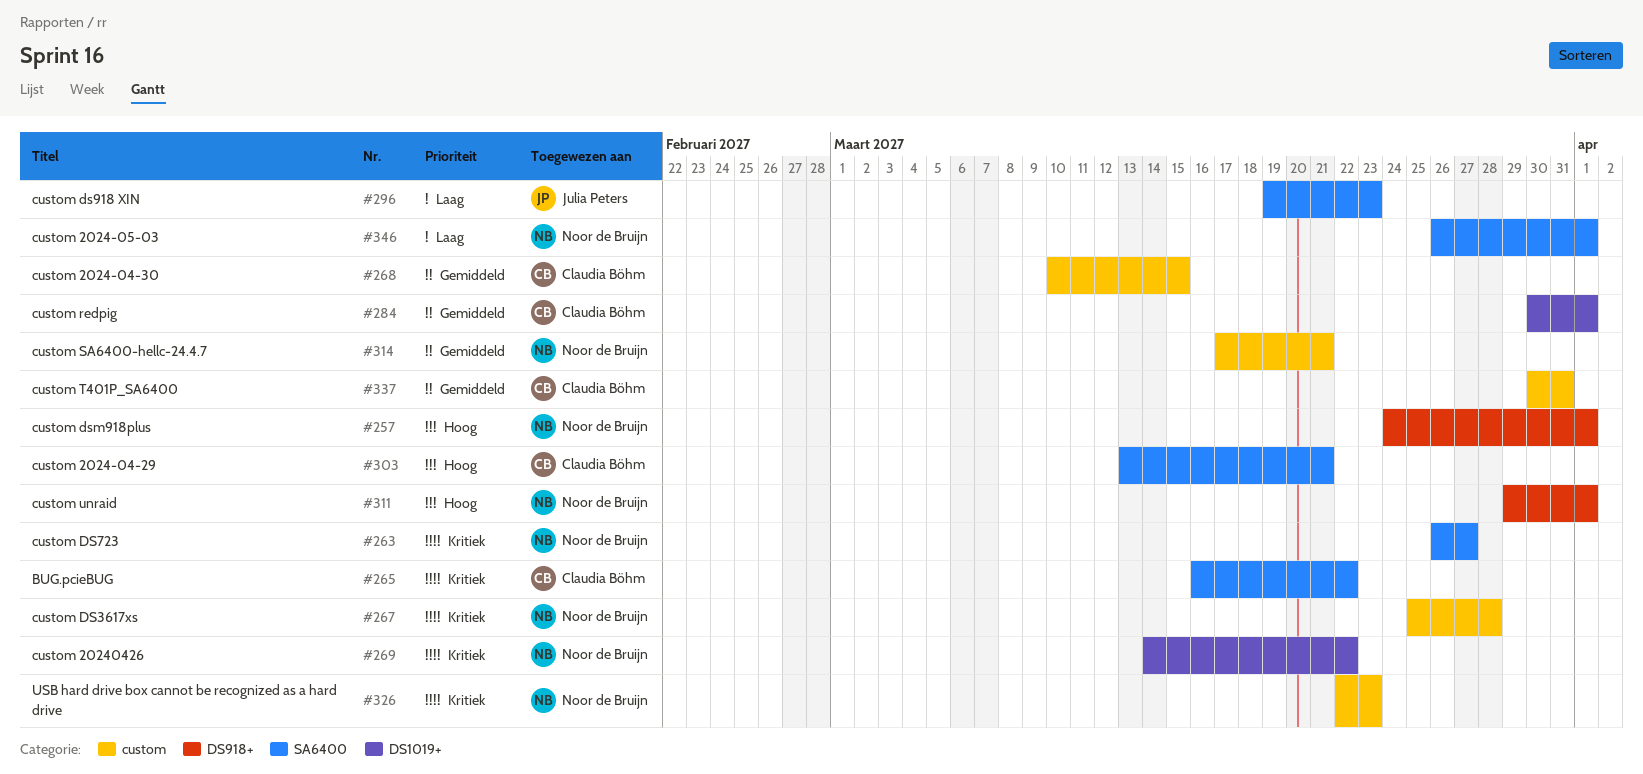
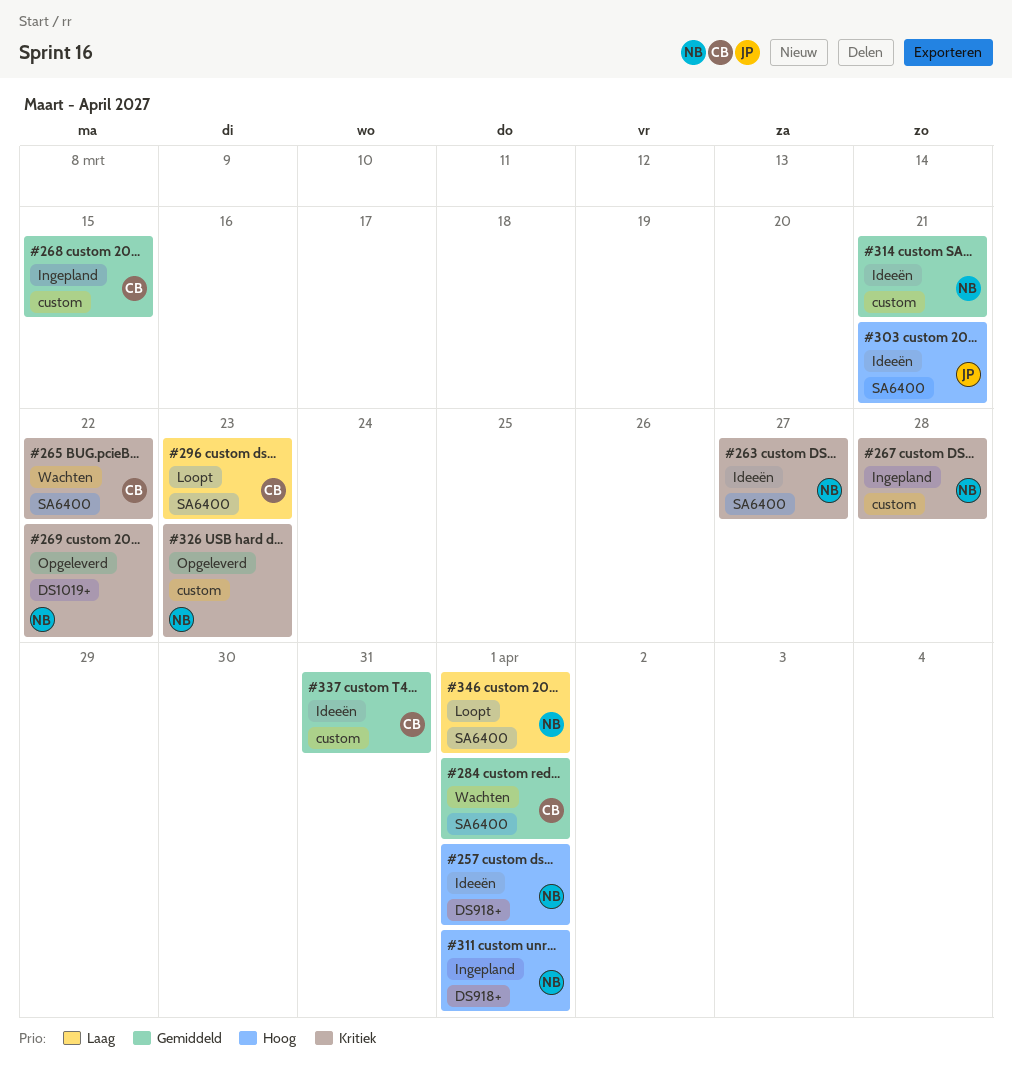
#284, label: DS1019+ -> SA6400
#296, owner: Julia Peters -> Claudia Böhm
#303, owner: Claudia Böhm -> Julia Peters

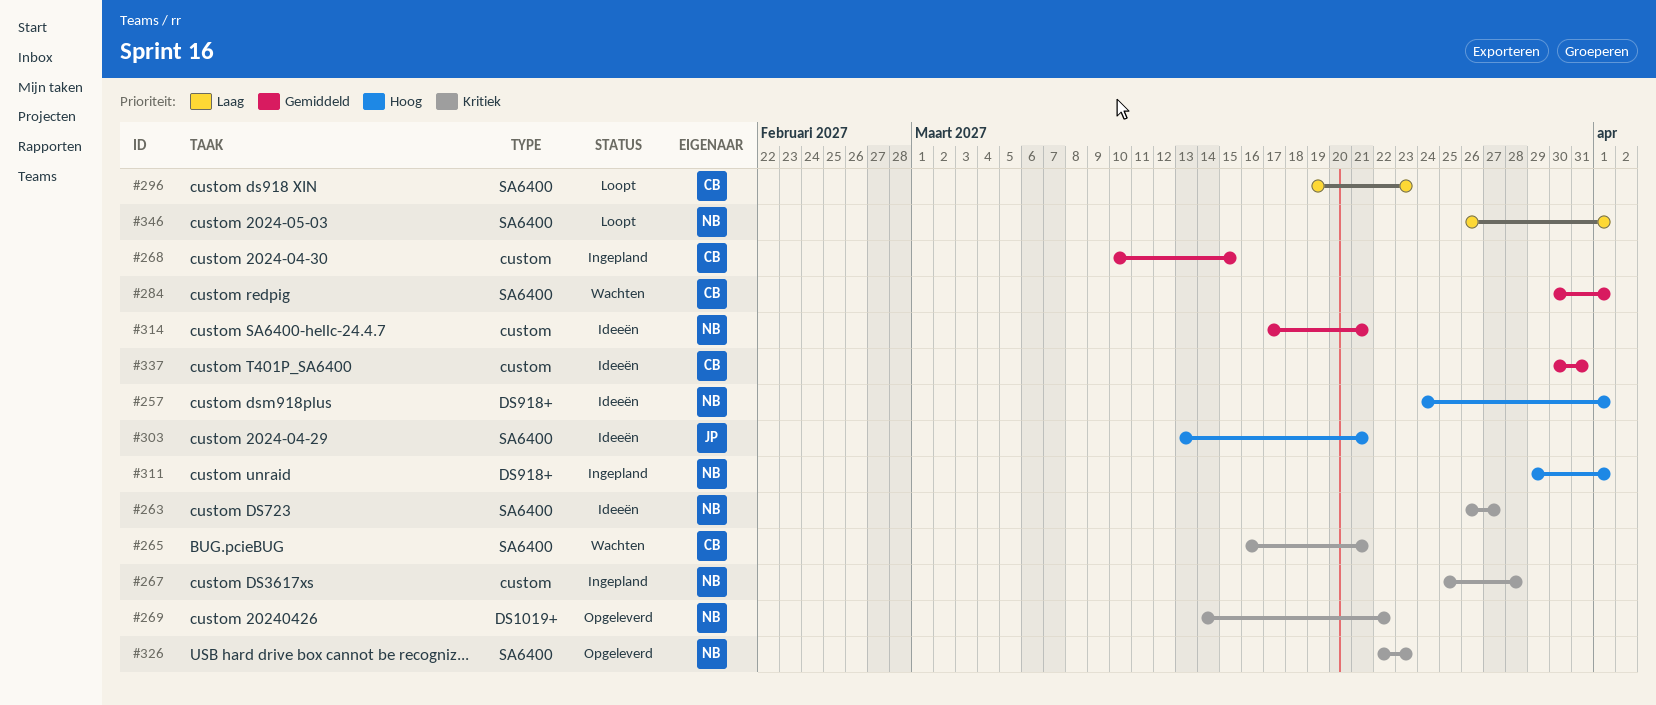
#265, due: Mar 22 -> Mar 21
#326, label: custom -> SA6400

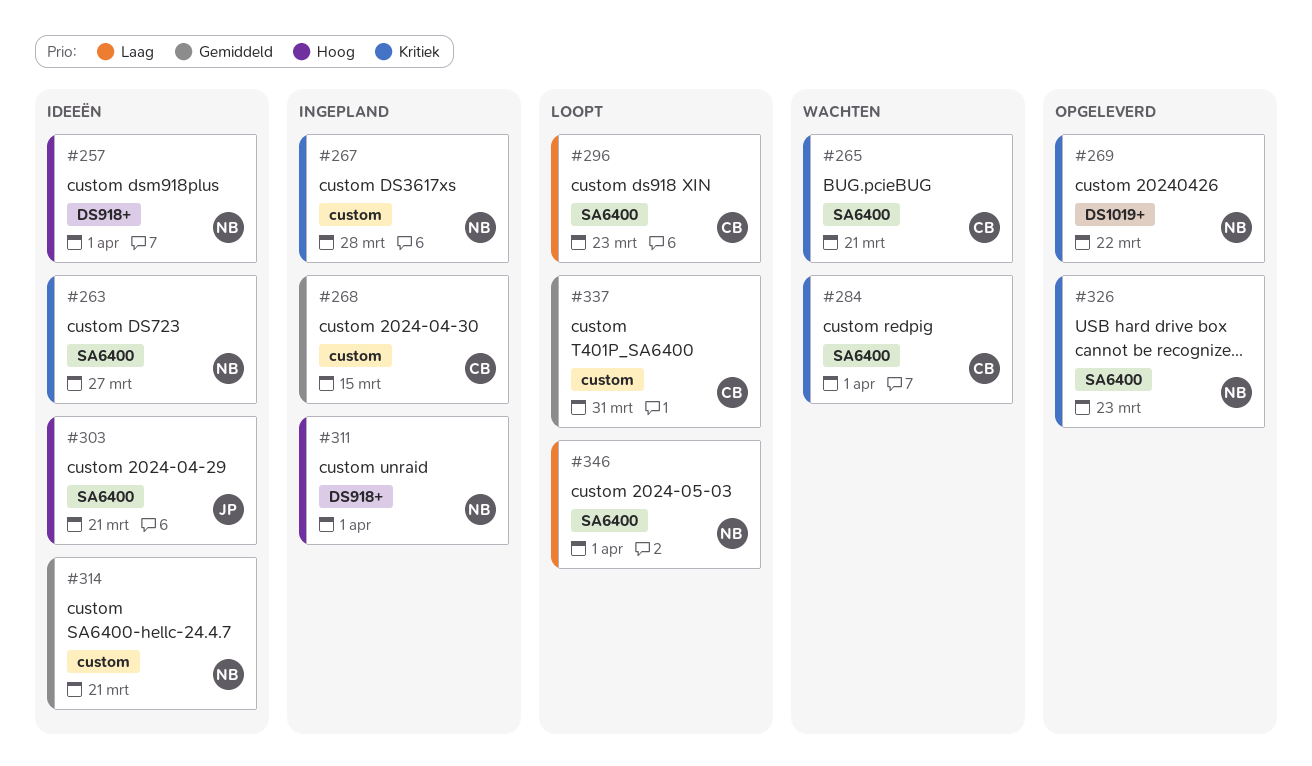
#284, priority: Gemiddeld -> Kritiek
#337, status: Ideeën -> Loopt

